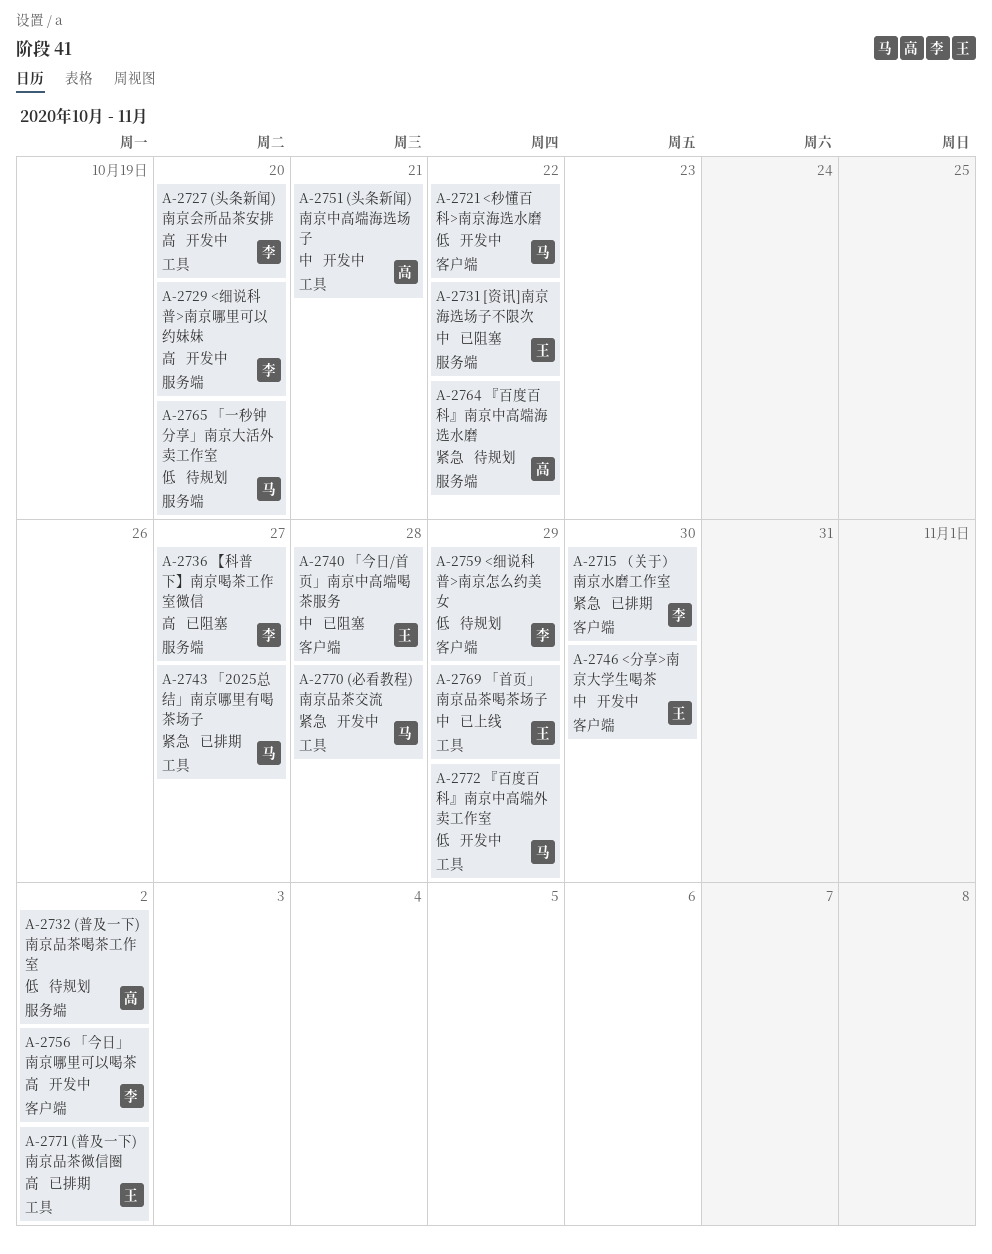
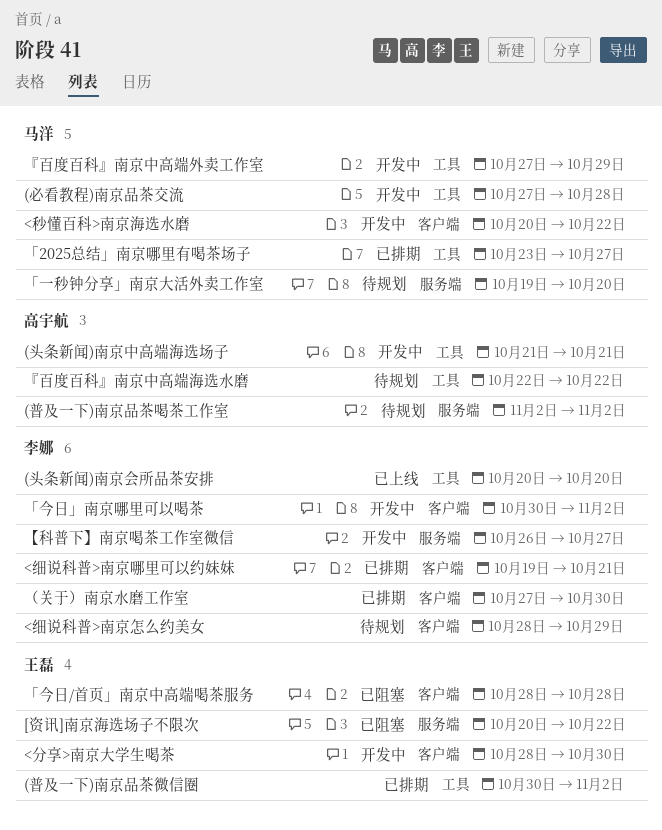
(头条新闻)南京会所品茶安排, status: 开发中 -> 已上线
<细说科普>南京哪里可以约妹妹, status: 开发中 -> 已排期
<细说科普>南京哪里可以约妹妹, label: 服务端 -> 客户端
<细说科普>南京哪里可以约妹妹, due: Oct 20 -> Oct 21
「首页」南京品茶喝茶场子: present -> none
『百度百科』南京中高端海选水磨, label: 服务端 -> 工具
【科普下】南京喝茶工作室微信, status: 已阻塞 -> 开发中

